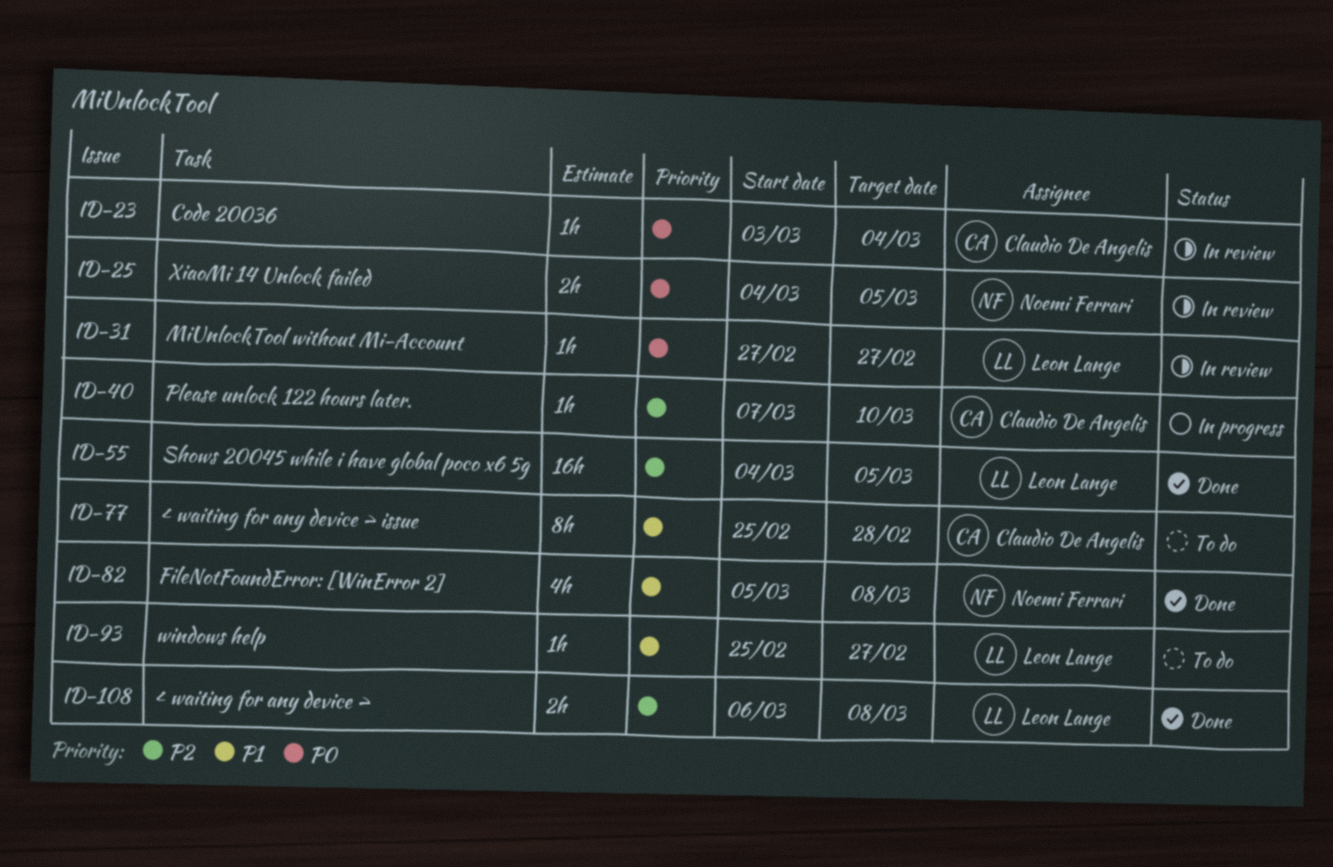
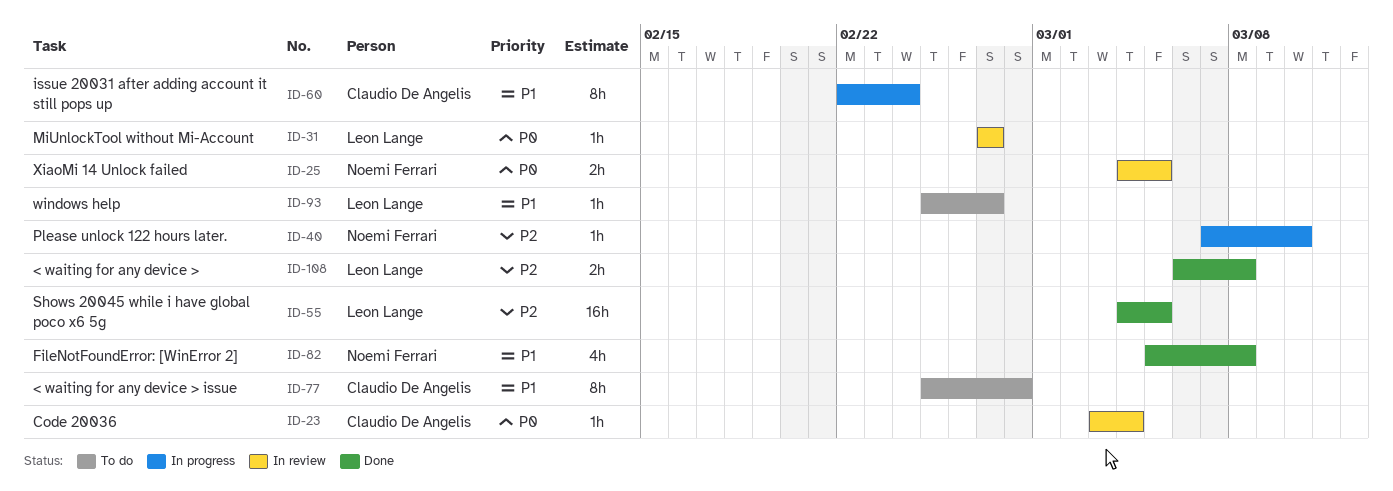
ID-40, owner: Claudio De Angelis -> Noemi Ferrari
ID-60: none -> present

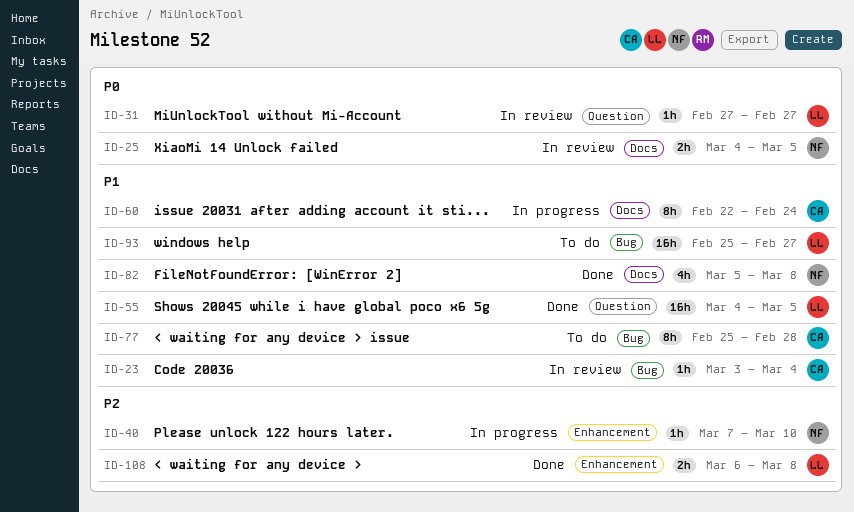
ID-23, priority: P0 -> P1
ID-55, priority: P2 -> P1
ID-93, estimate: 1h -> 16h

